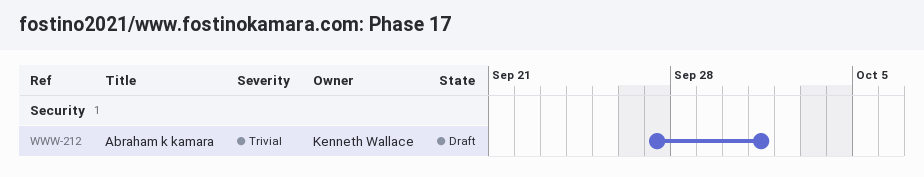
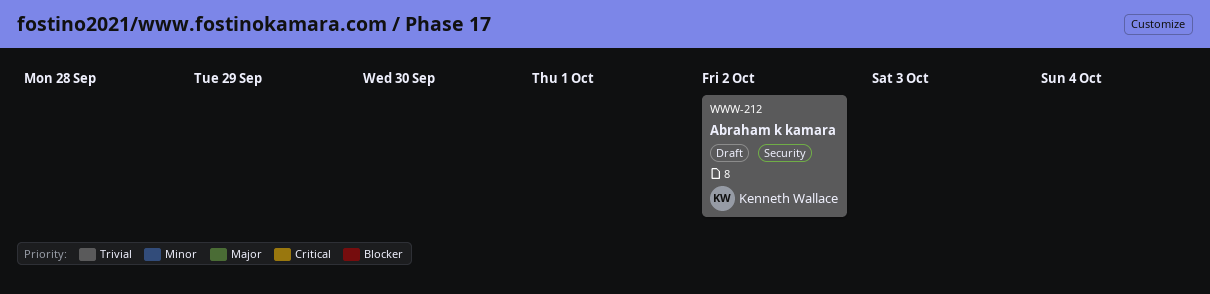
WWW-212, due: Oct 1 -> Oct 2

